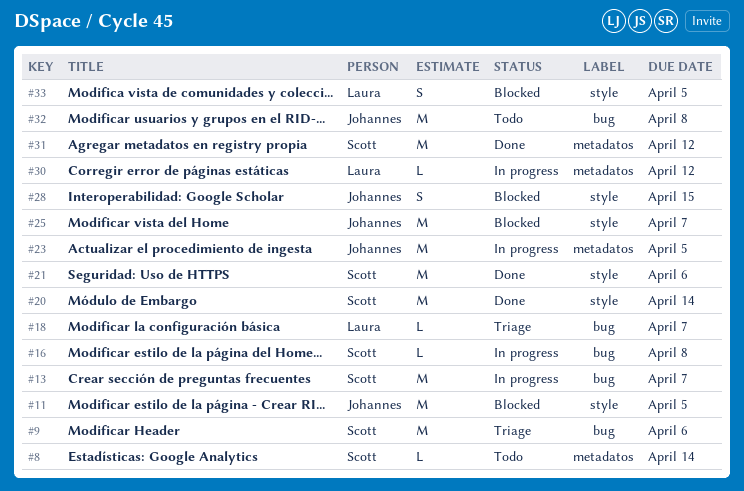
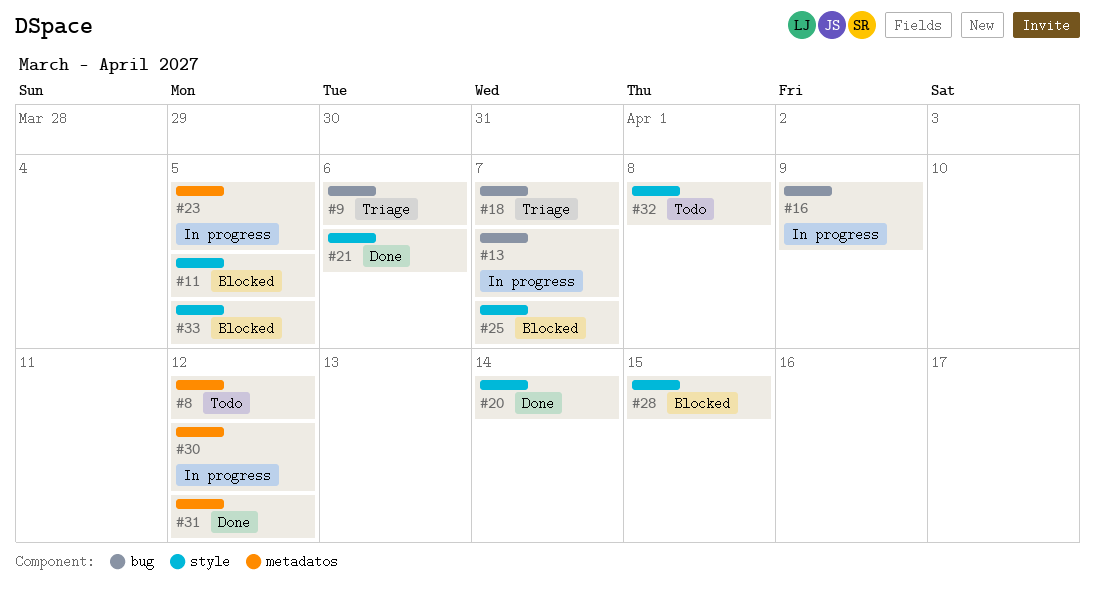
#8, due: Apr 14 -> Apr 12
#16, due: Apr 8 -> Apr 9
#32, label: bug -> style

